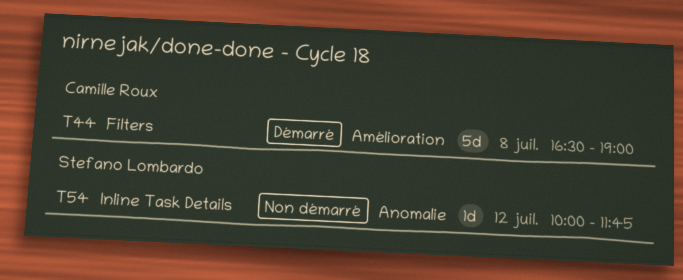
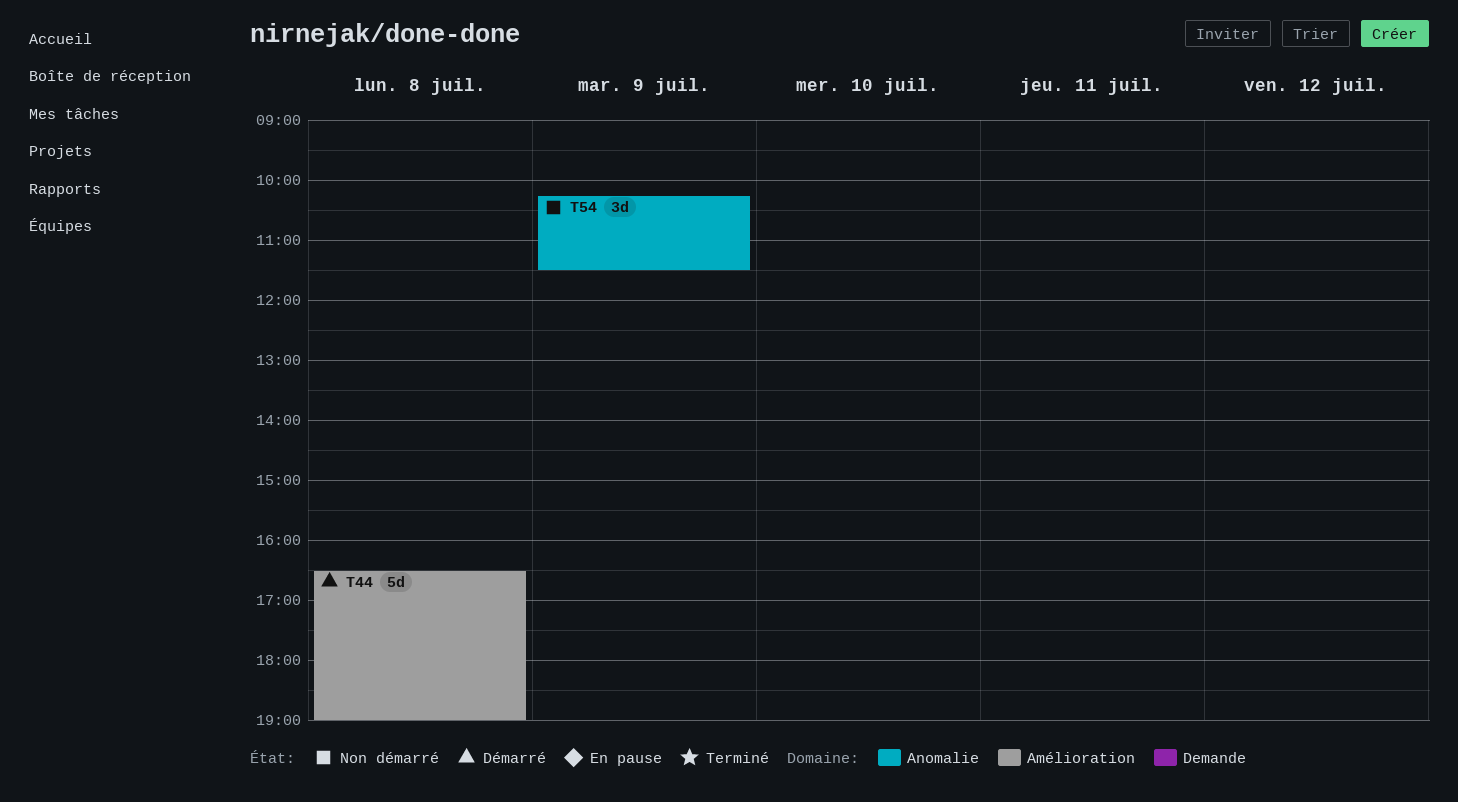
T54, estimate: 1d -> 3d
T54, day: Jul 12 -> Jul 9
T54, begins: 10:00 -> 10:15
T54, ends: 11:45 -> 11:30

